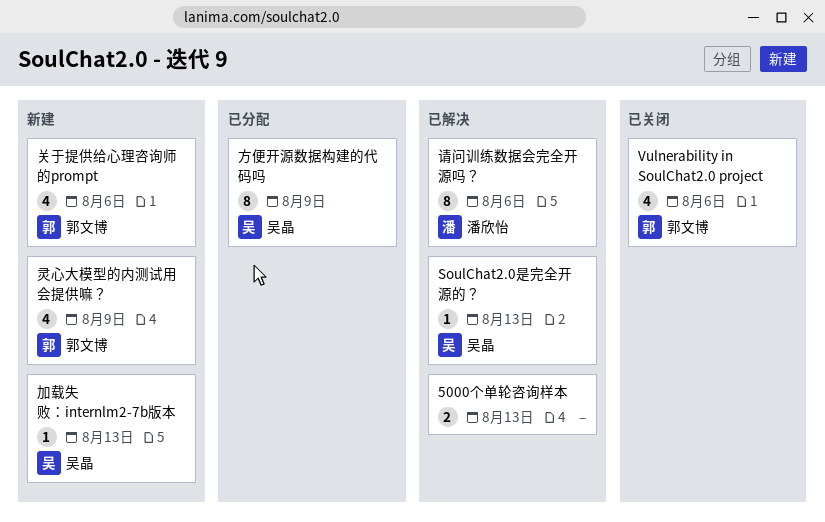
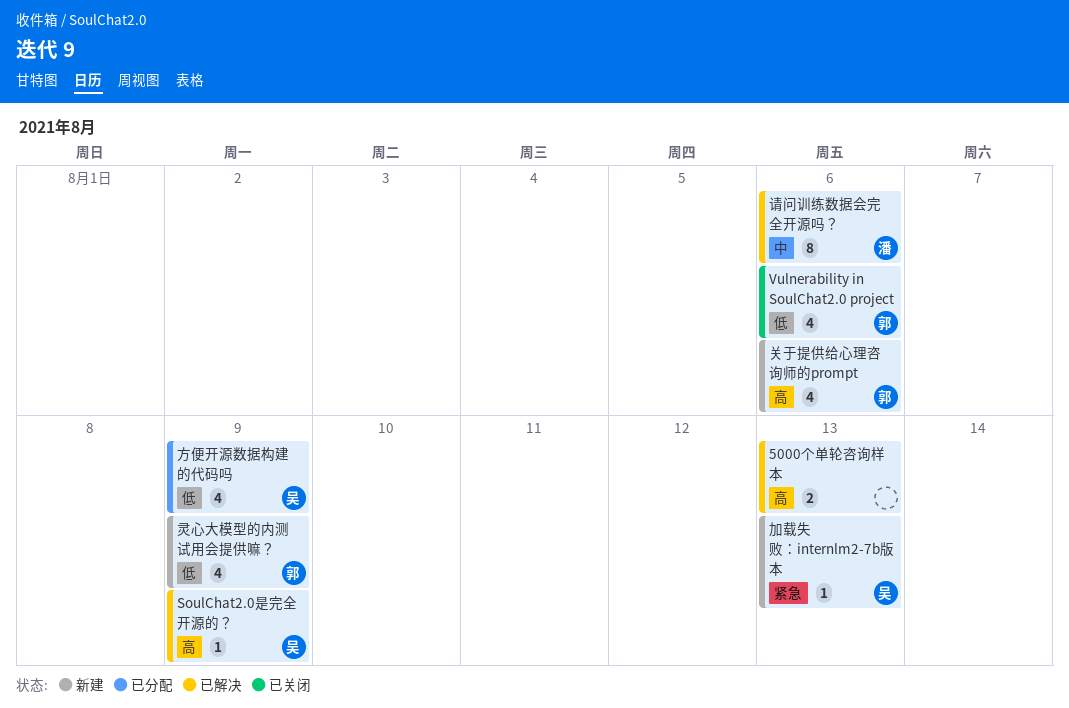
SoulChat2.0是完全开源的？, due: Aug 13 -> Aug 9
方便开源数据构建的代码吗, estimate: 8 -> 4

